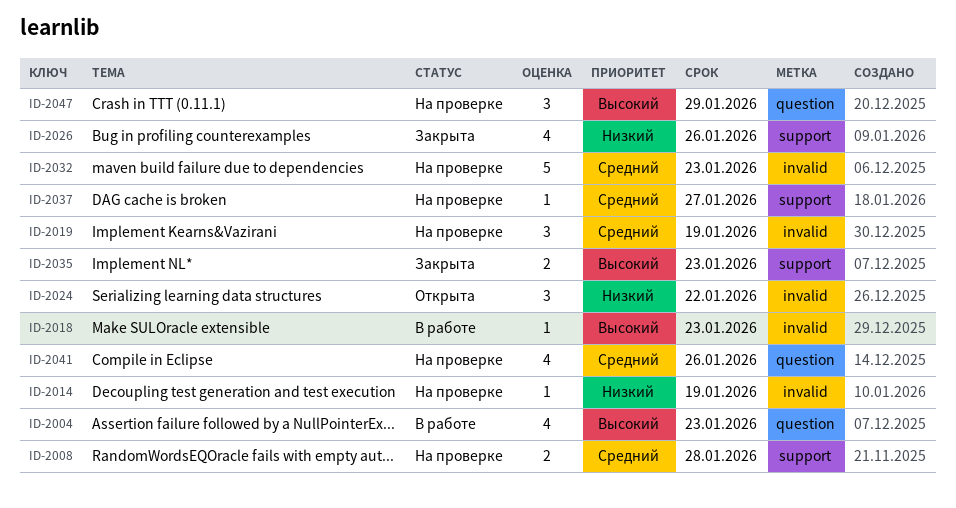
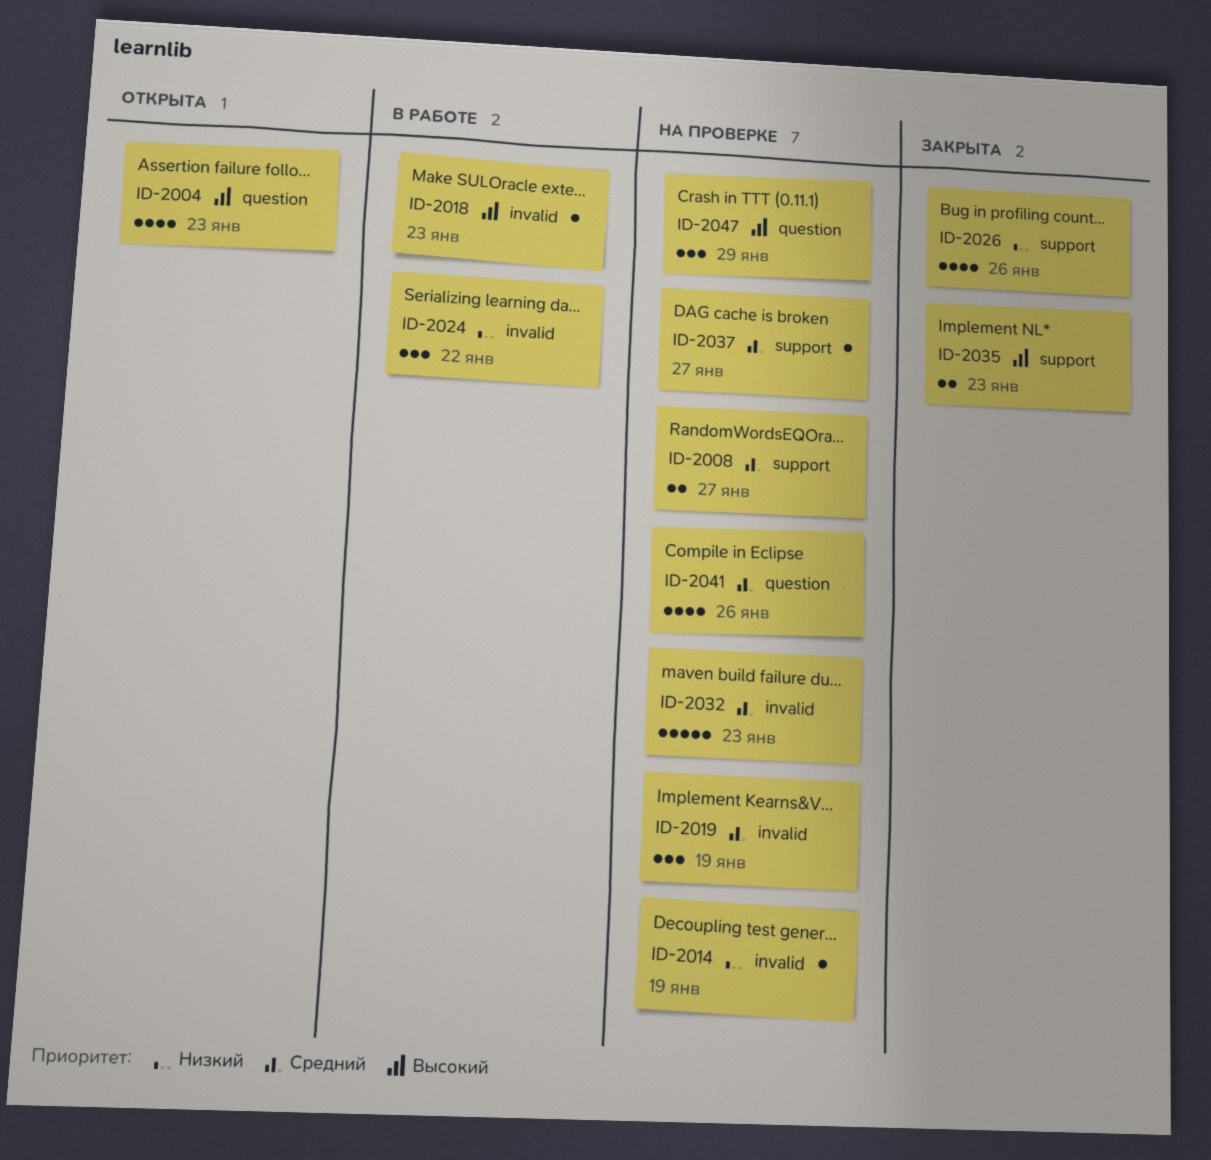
ID-2004, status: В работе -> Открыта
ID-2008, due: Jan 28 -> Jan 27
ID-2024, status: Открыта -> В работе

